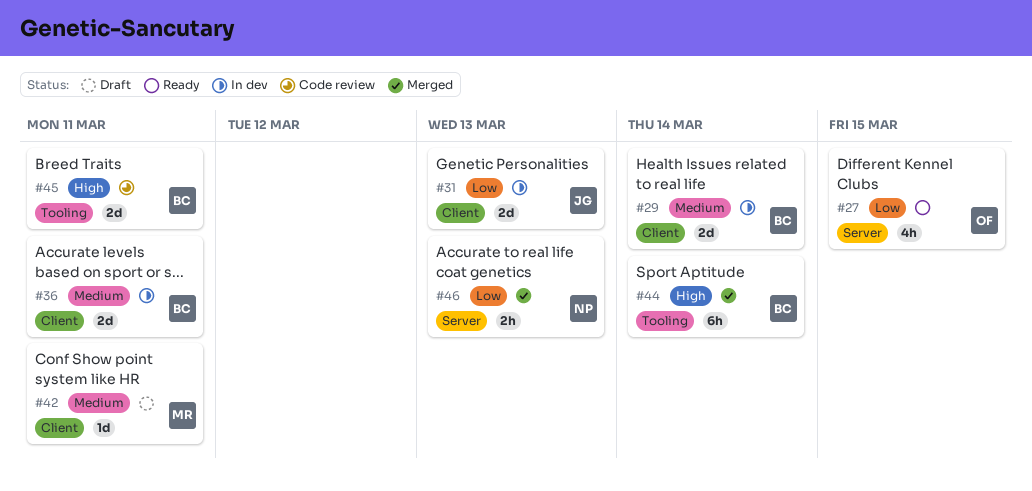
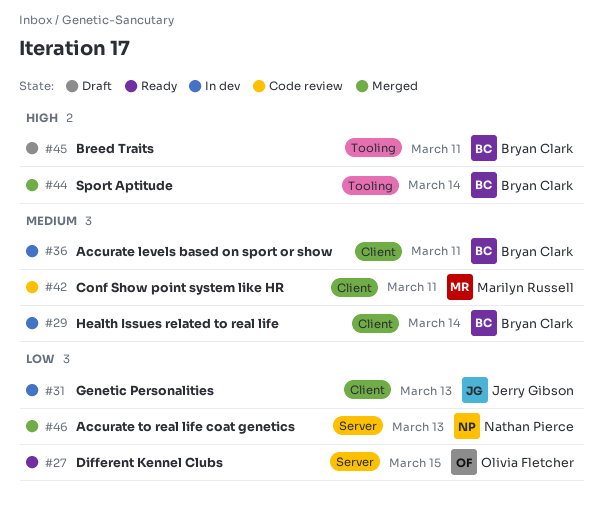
#42, status: Draft -> Code review
#45, status: Code review -> Draft

